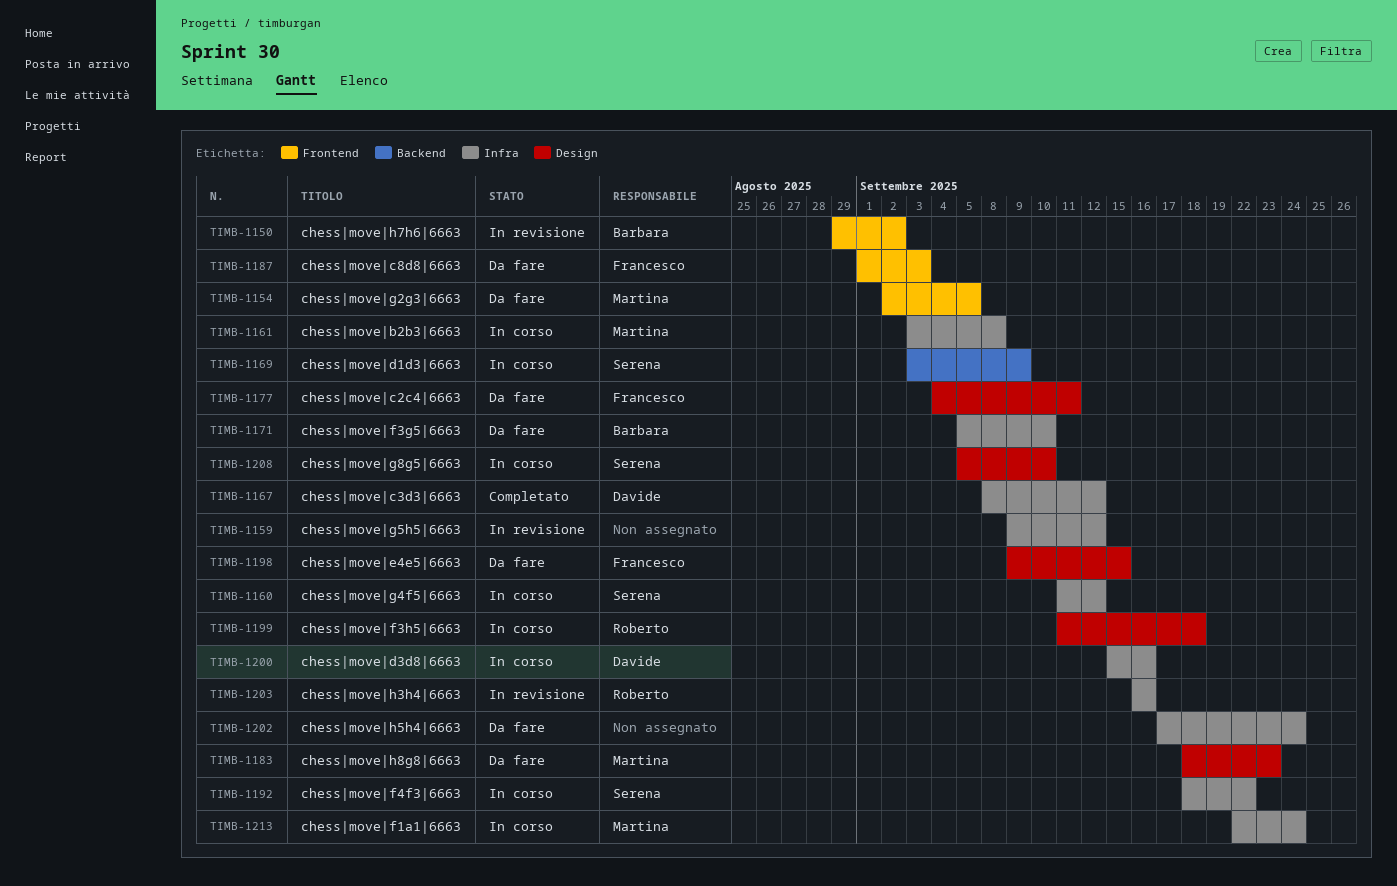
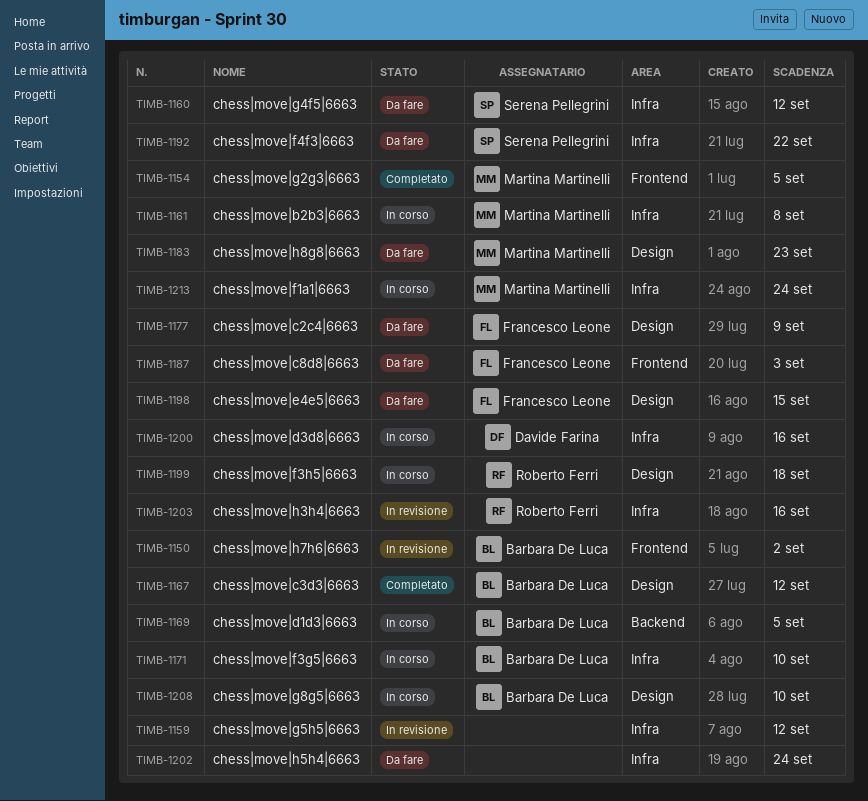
TIMB-1154, status: Da fare -> Completato
TIMB-1160, status: In corso -> Da fare
TIMB-1167, owner: Davide Farina -> Barbara De Luca
TIMB-1167, label: Infra -> Design
TIMB-1169, owner: Serena Pellegrini -> Barbara De Luca
TIMB-1169, due: Sep 9 -> Sep 5
TIMB-1171, status: Da fare -> In corso
TIMB-1177, due: Sep 11 -> Sep 9
TIMB-1192, status: In corso -> Da fare
TIMB-1208, owner: Serena Pellegrini -> Barbara De Luca

